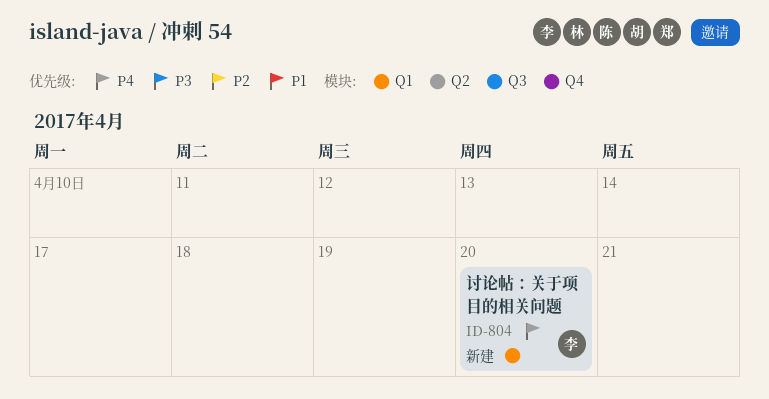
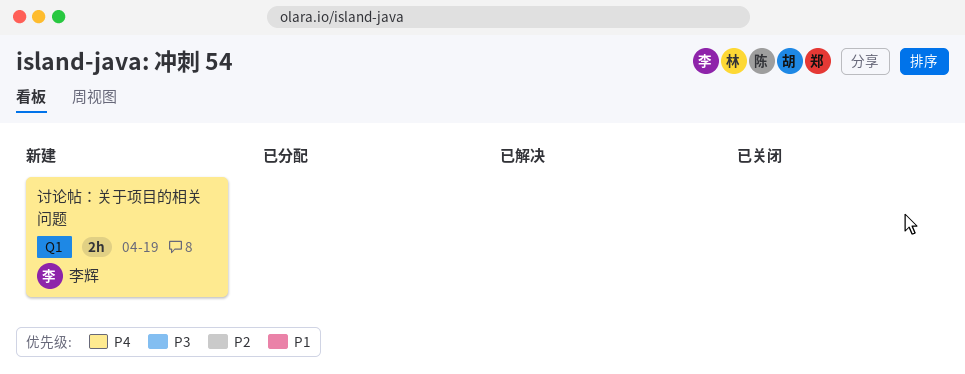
讨论帖：关于项目的相关问题, due: Apr 20 -> Apr 19

